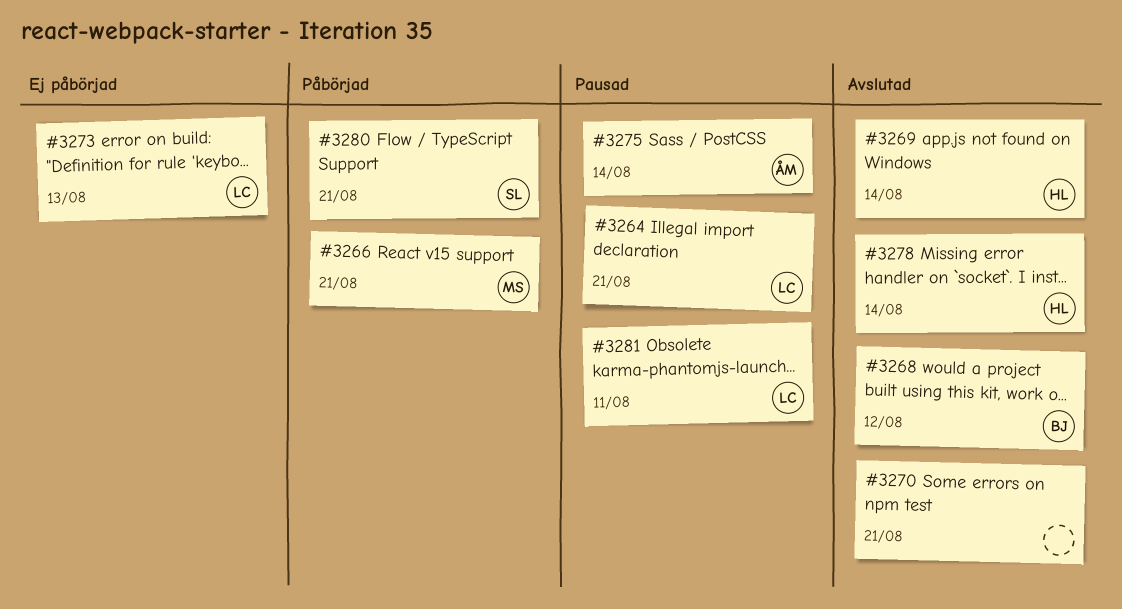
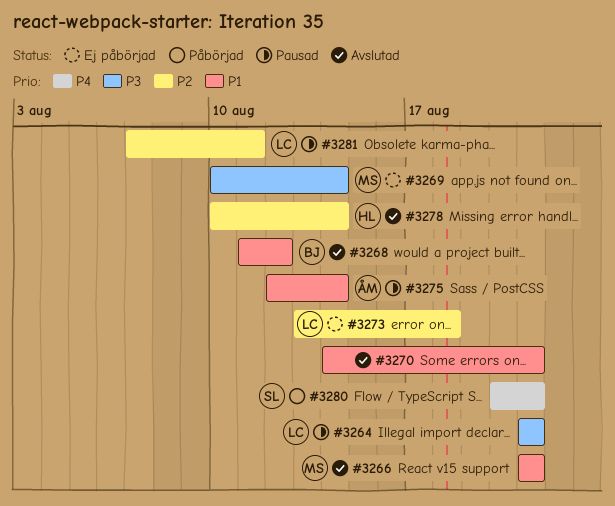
#3266, status: Påbörjad -> Avslutad
#3269, status: Avslutad -> Ej påbörjad
#3269, owner: HL -> MS
#3273, due: Aug 13 -> Aug 18

